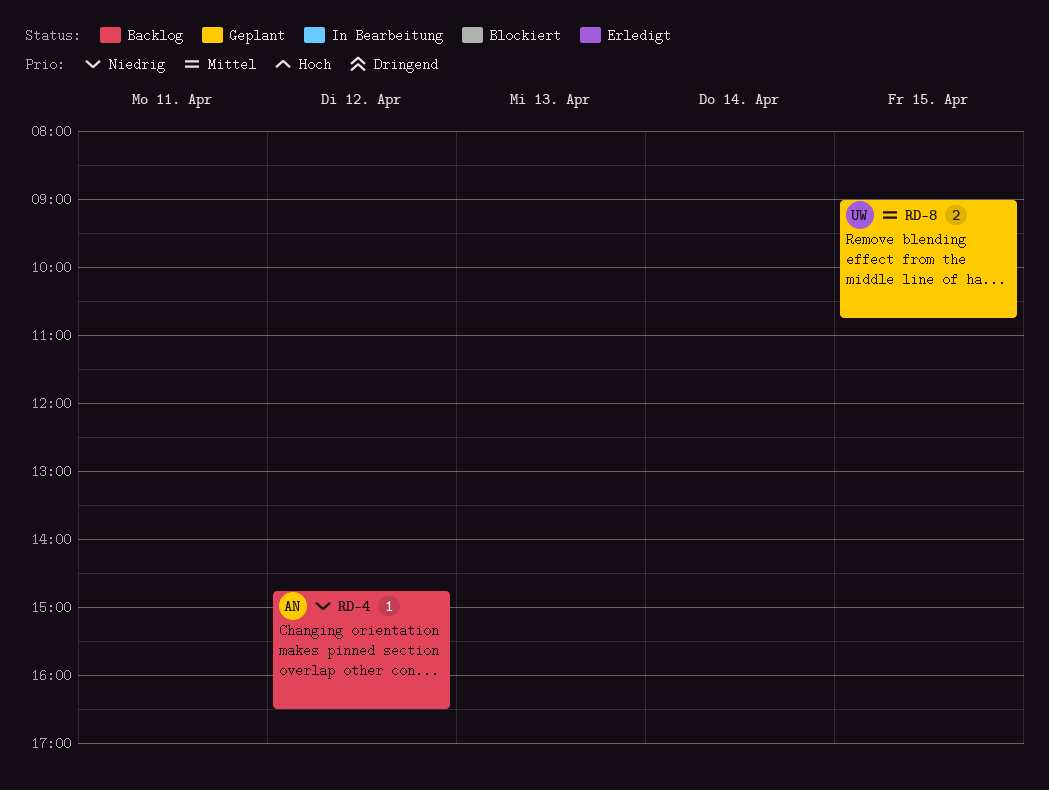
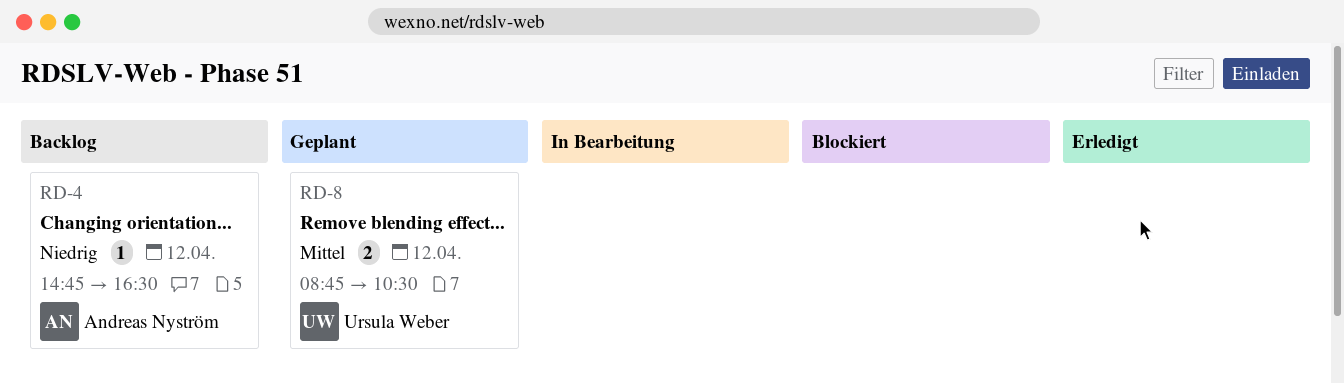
RD-8, day: Apr 15 -> Apr 12
RD-8, begins: 09:00 -> 08:45
RD-8, ends: 10:45 -> 10:30

